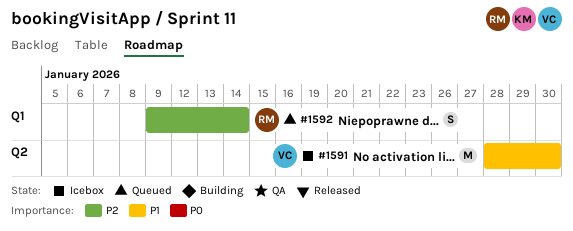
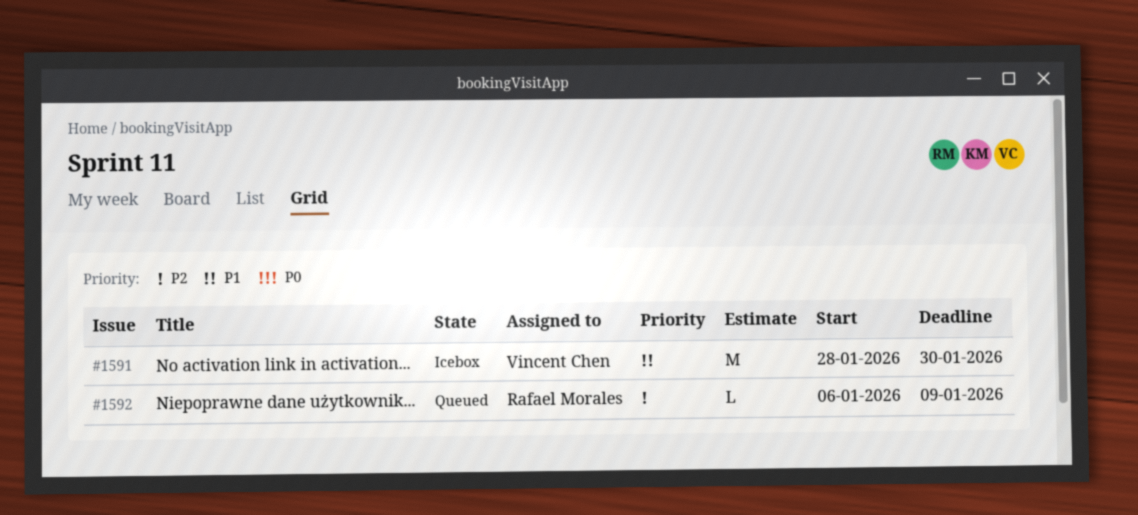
#1592, estimate: S -> L
#1592, start: Jan 9 -> Jan 6
#1592, due: Jan 14 -> Jan 9

